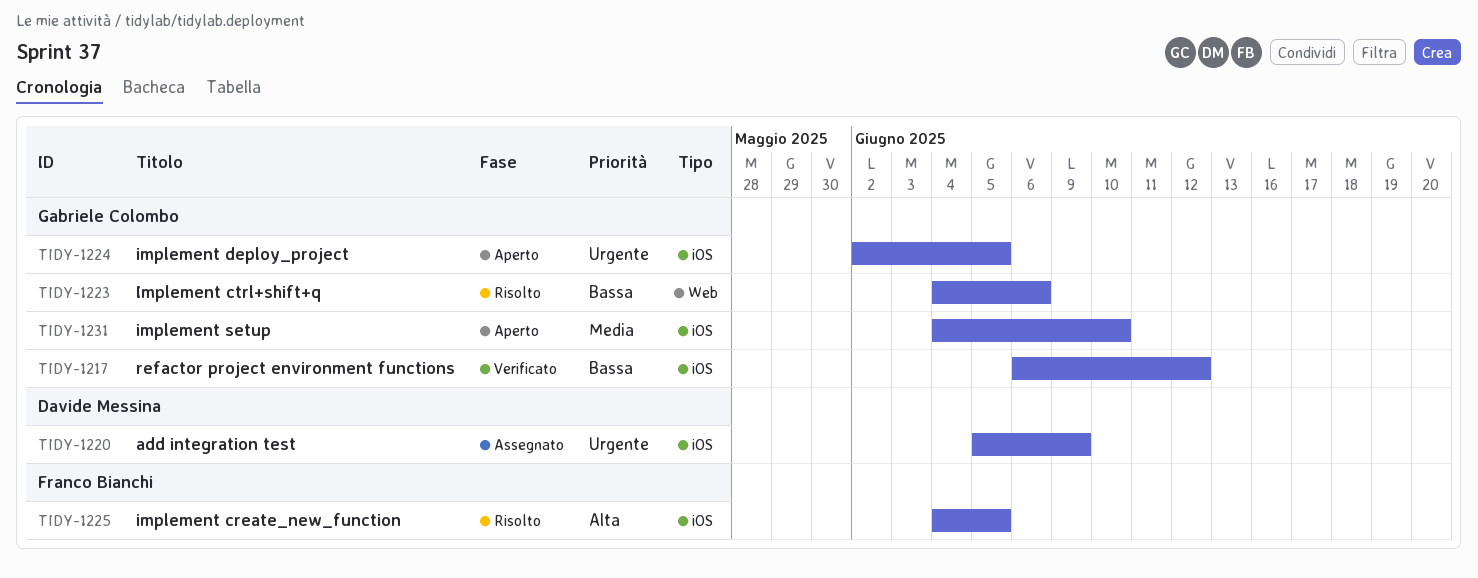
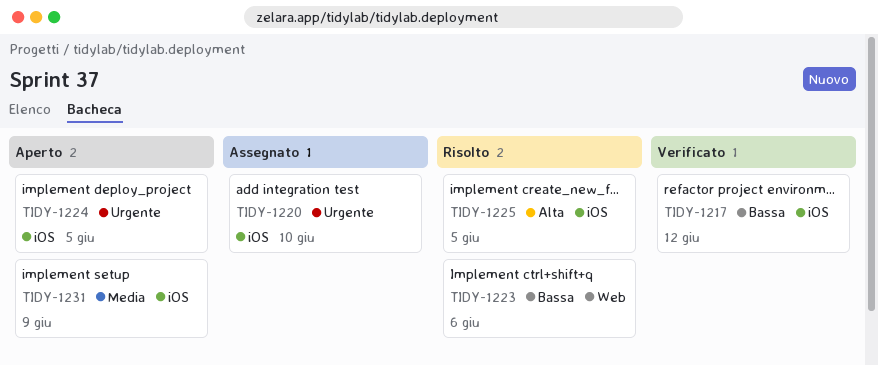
TIDY-1220, due: Jun 9 -> Jun 10
TIDY-1231, due: Jun 10 -> Jun 9

